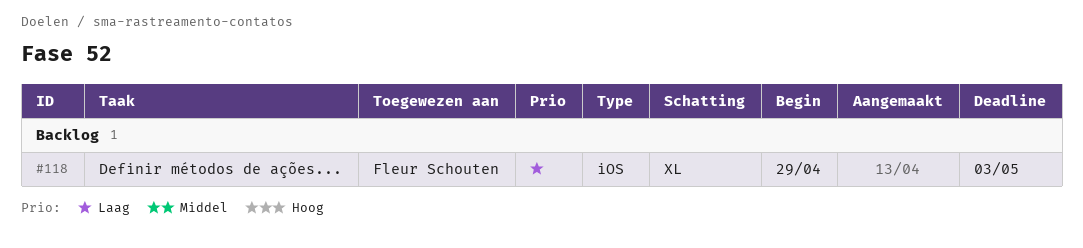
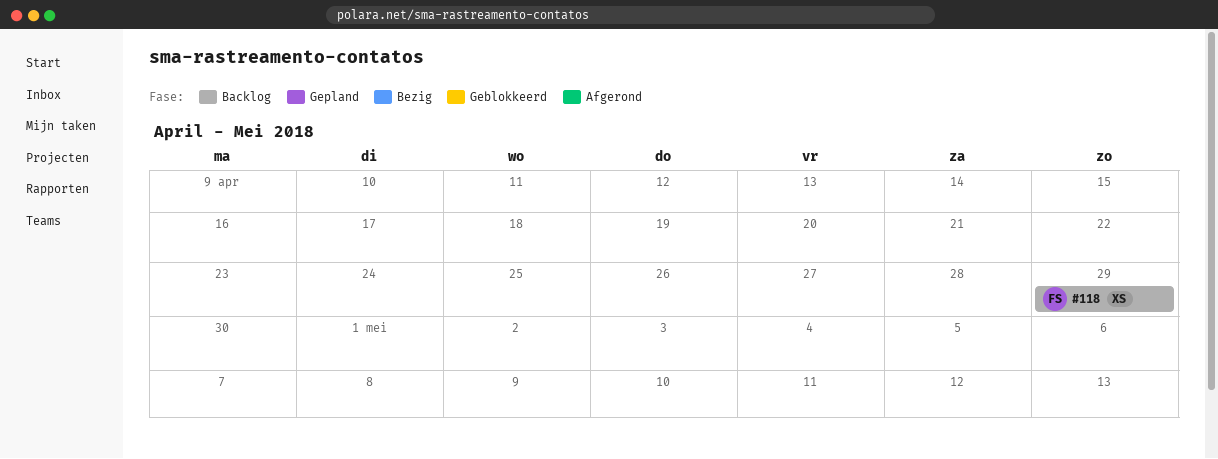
#118, estimate: XL -> XS
#118, due: May 3 -> Apr 29

